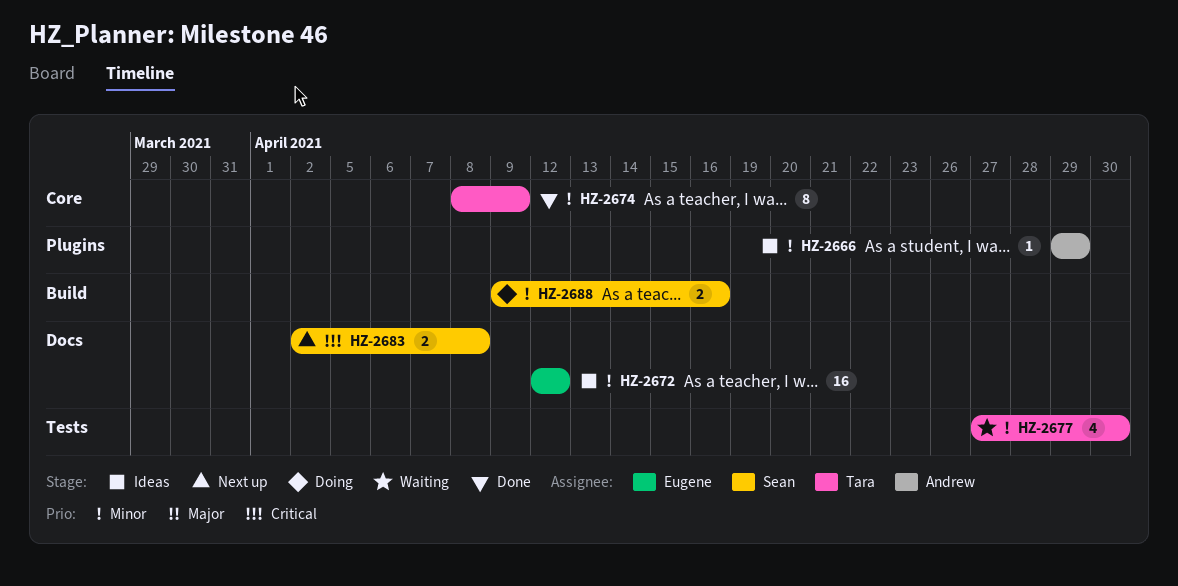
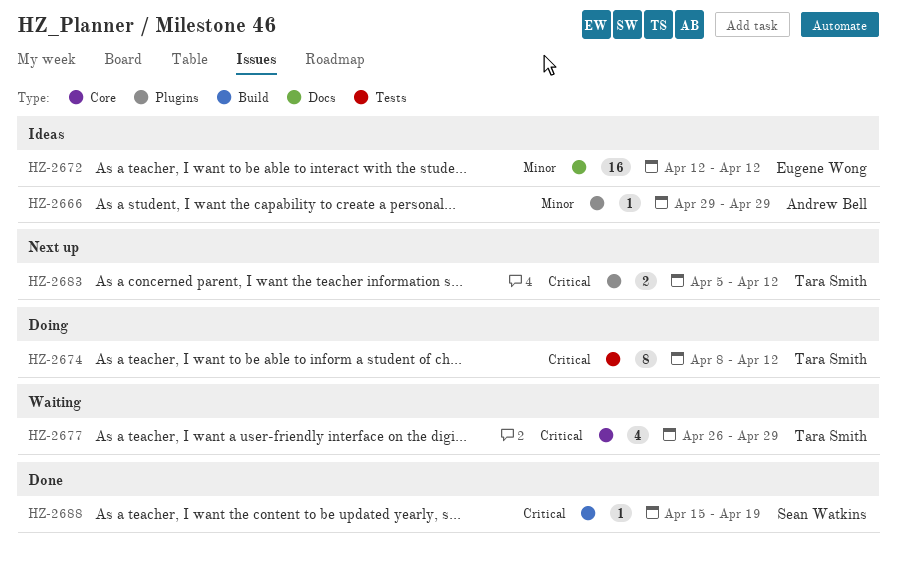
HZ-2674, status: Done -> Doing
HZ-2674, priority: Minor -> Critical
HZ-2674, label: Core -> Tests
HZ-2674, due: Apr 9 -> Apr 12
HZ-2677, priority: Minor -> Critical
HZ-2677, label: Tests -> Core
HZ-2677, start: Apr 27 -> Apr 26
HZ-2677, due: Apr 30 -> Apr 29
HZ-2683, owner: Sean Watkins -> Tara Smith
HZ-2683, label: Docs -> Plugins
HZ-2683, start: Apr 2 -> Apr 5
HZ-2683, due: Apr 8 -> Apr 12
HZ-2688, status: Doing -> Done
HZ-2688, priority: Minor -> Critical
HZ-2688, estimate: 2 -> 1
HZ-2688, start: Apr 9 -> Apr 15
HZ-2688, due: Apr 16 -> Apr 19

